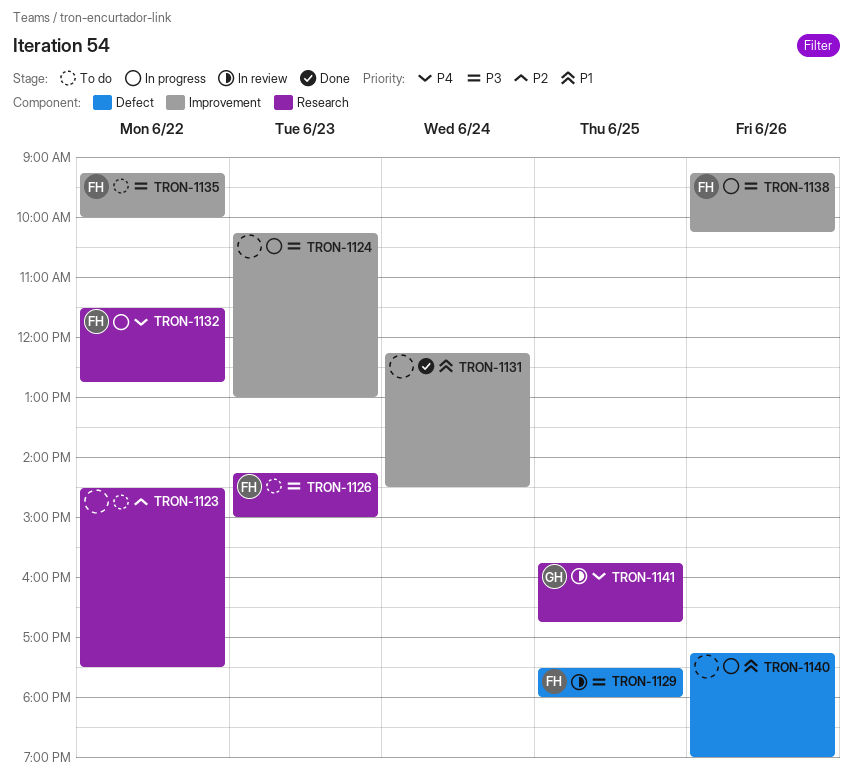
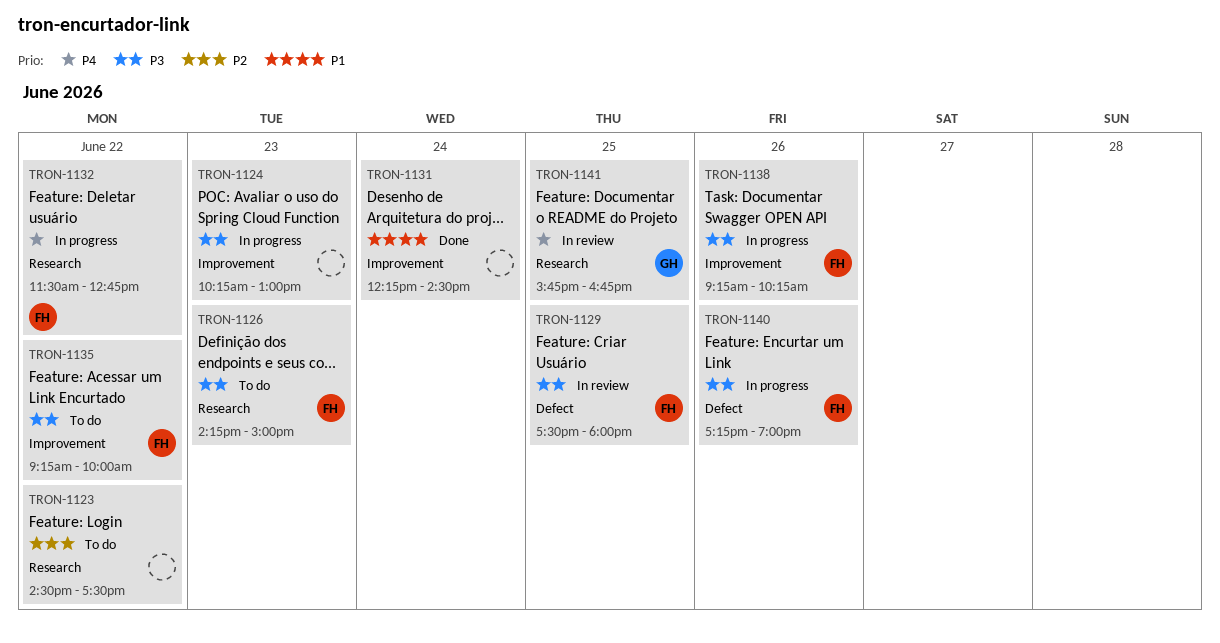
TRON-1140, owner: none -> FH
TRON-1140, priority: P1 -> P3

